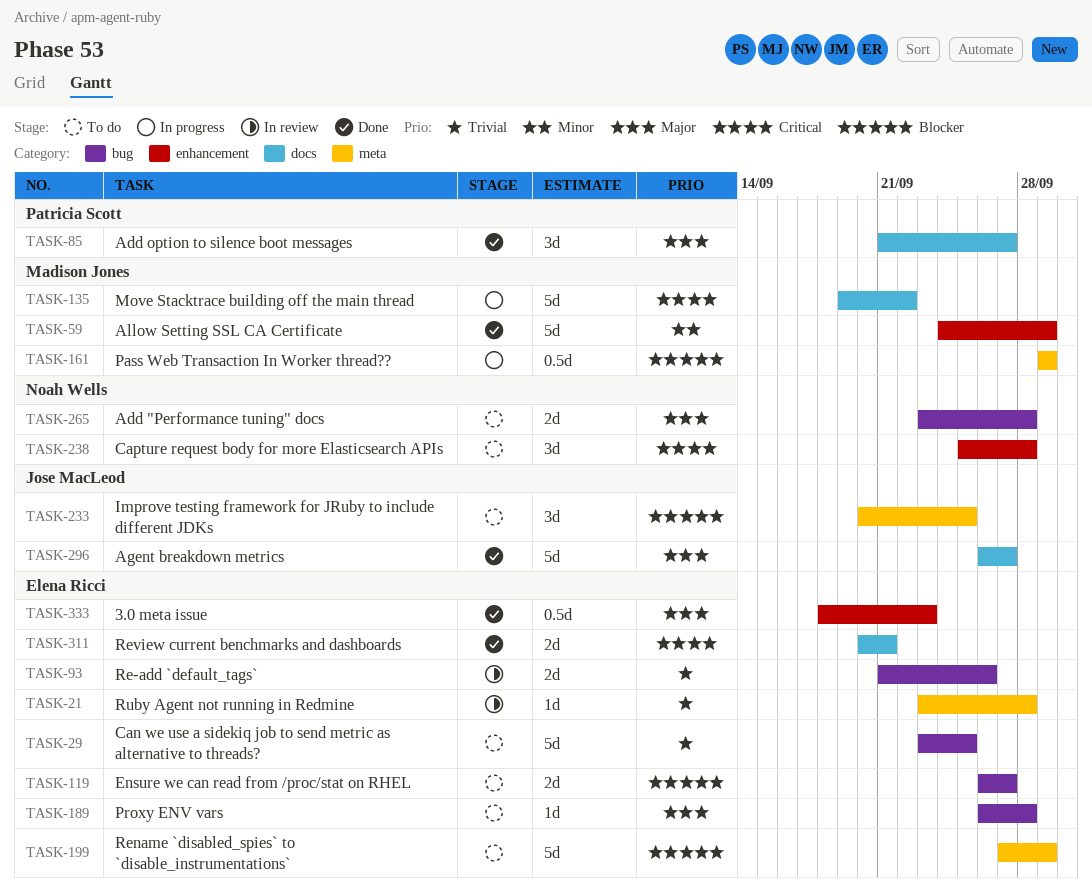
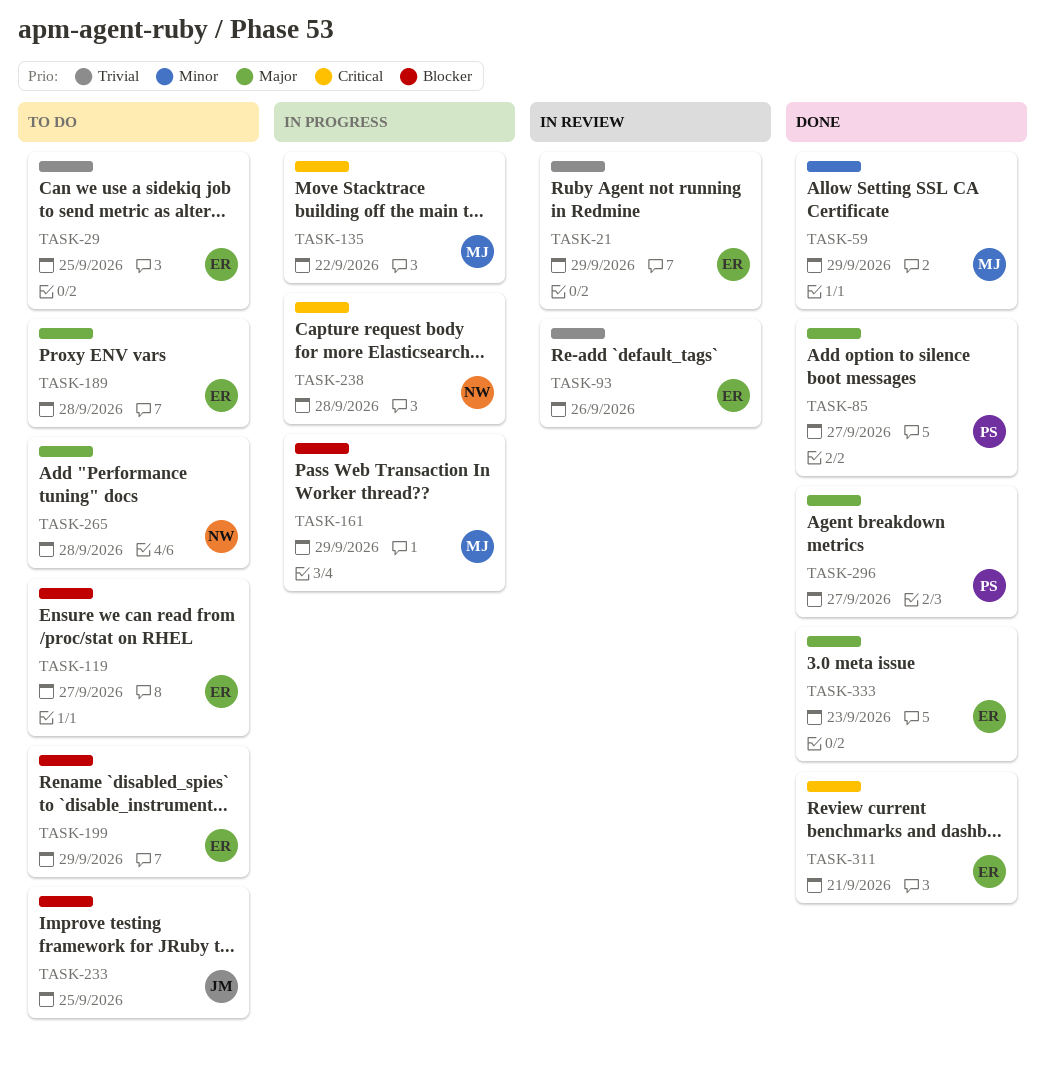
TASK-21, due: Sep 28 -> Sep 29
TASK-238, status: To do -> In progress
TASK-296, owner: Jose MacLeod -> Patricia Scott

